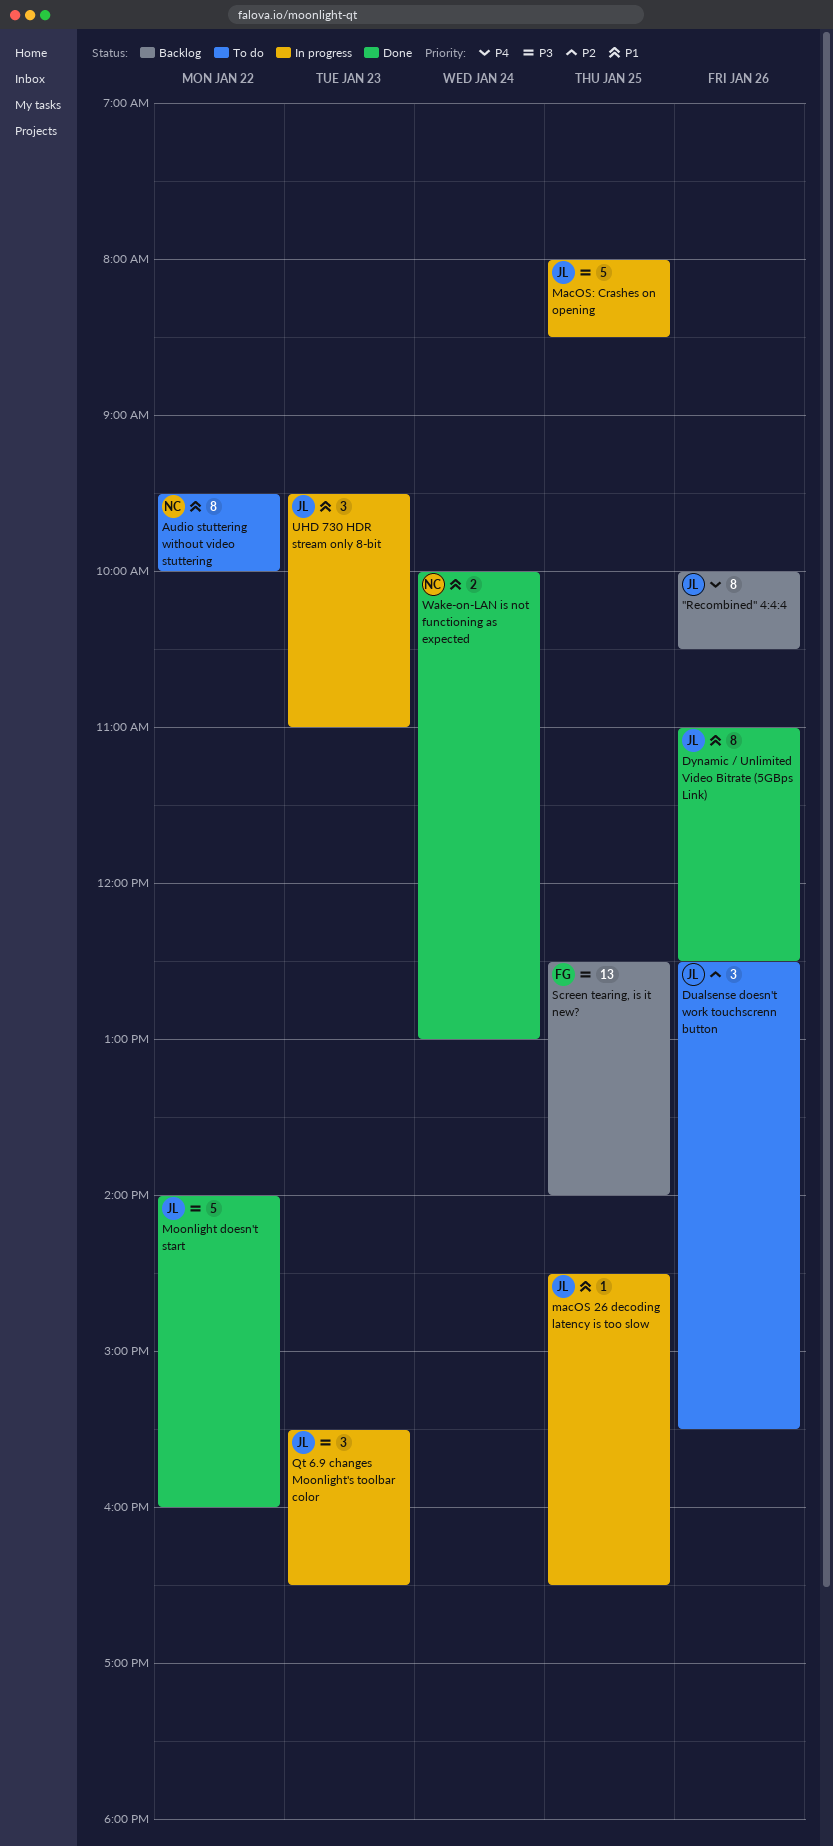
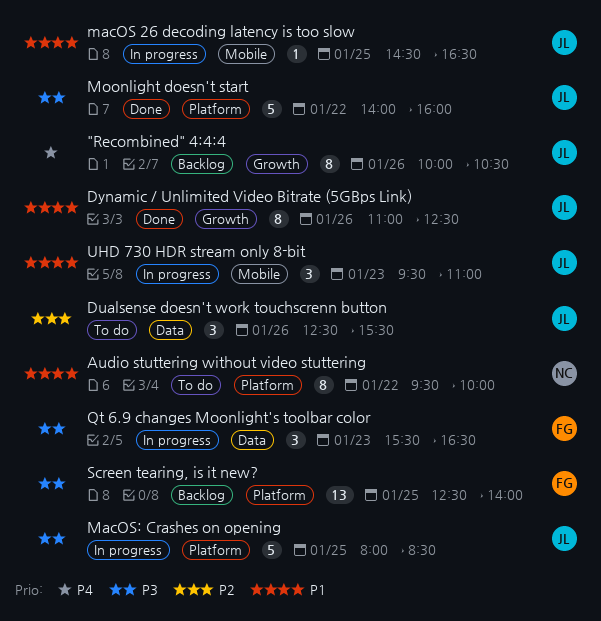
Qt 6.9 changes Moonlight's toolbar color, owner: JL -> FG
Wake-on-LAN is not functioning as expected: present -> none

